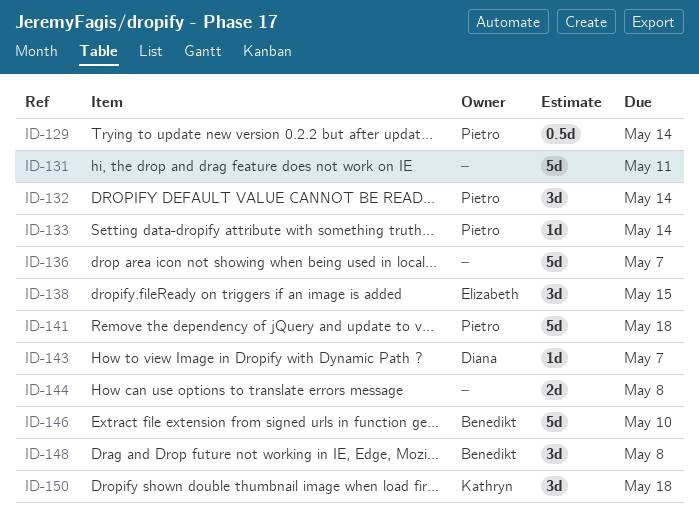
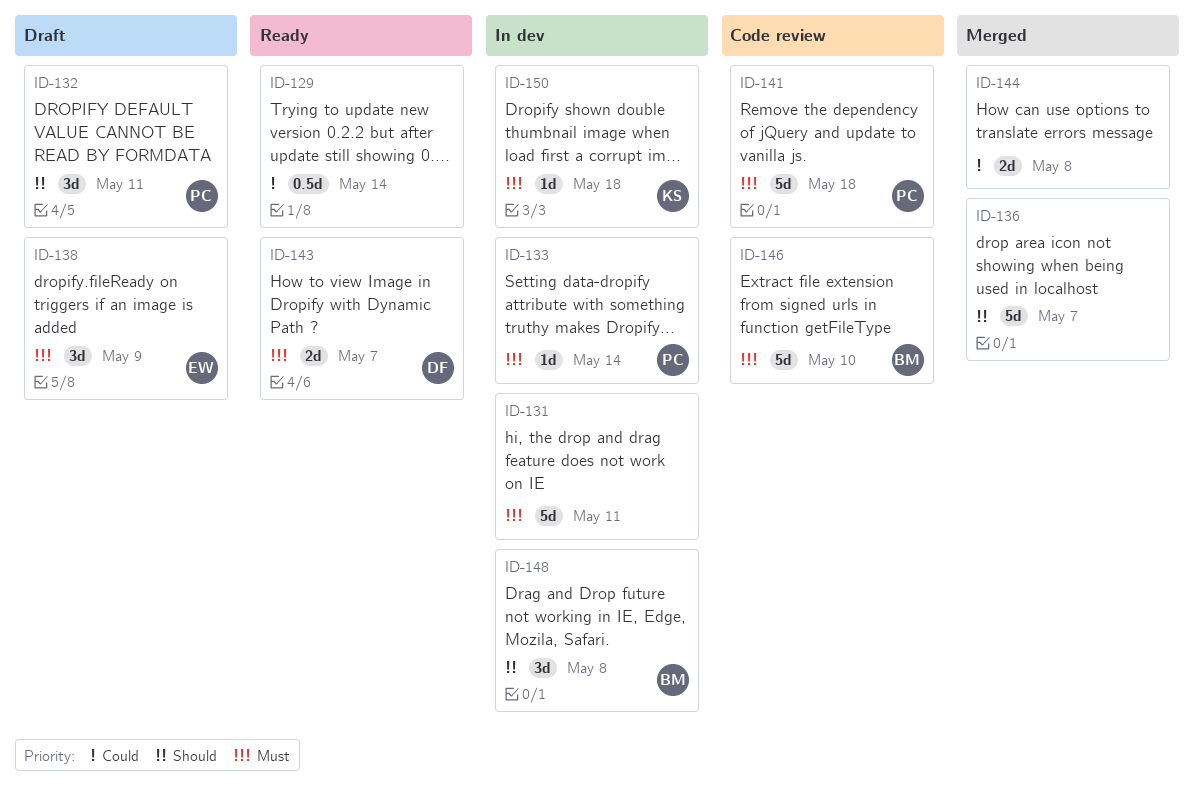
ID-129, owner: Pietro -> none
ID-132, due: May 14 -> May 11
ID-138, due: May 15 -> May 9
ID-143, estimate: 1d -> 2d
ID-150, estimate: 3d -> 1d

